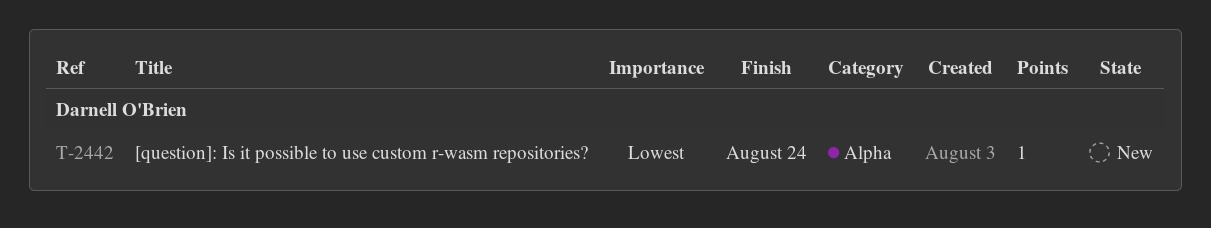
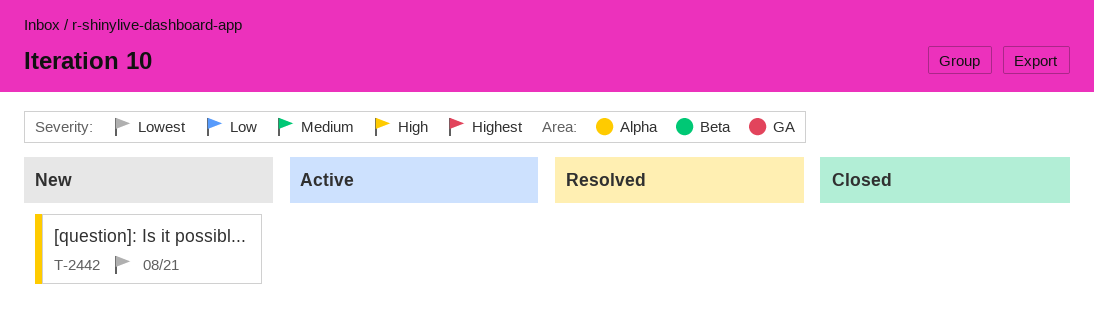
T-2442, due: Aug 24 -> Aug 21

